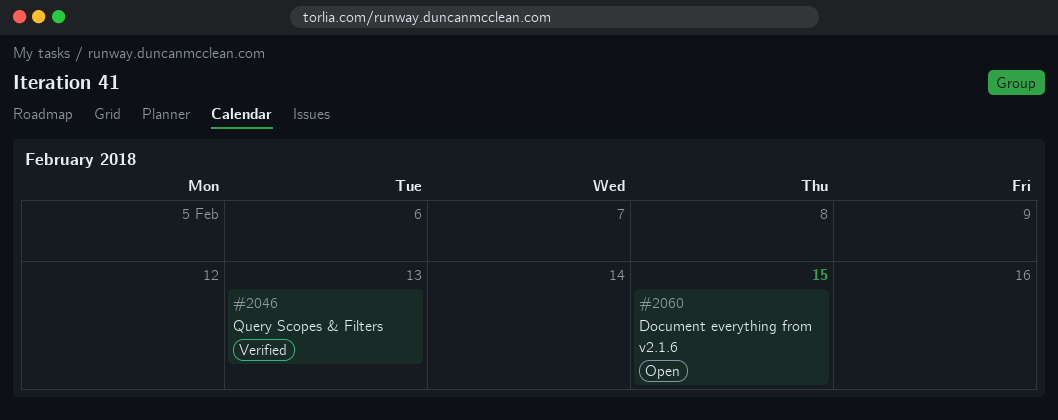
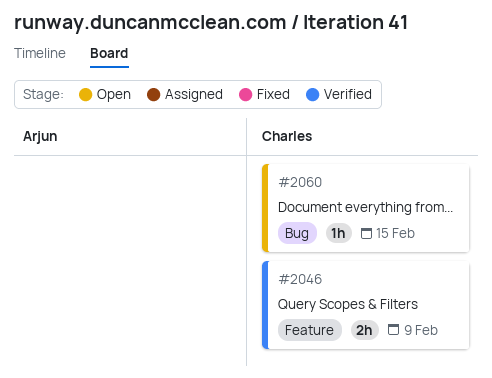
#2046, due: Feb 13 -> Feb 9

